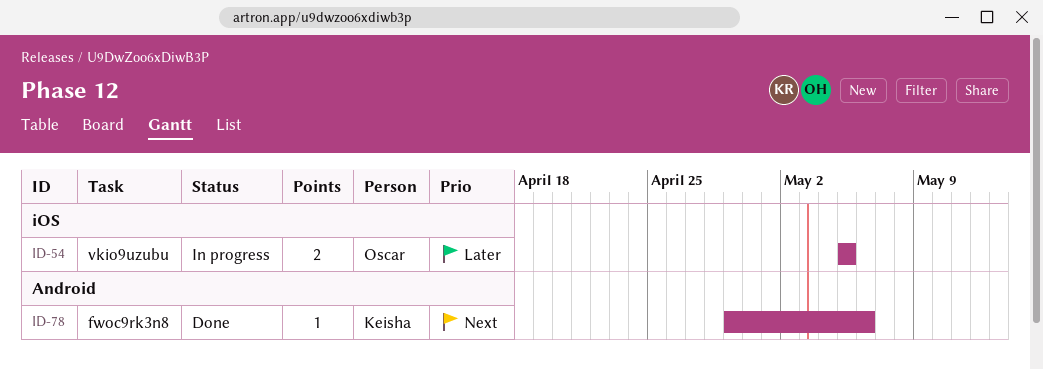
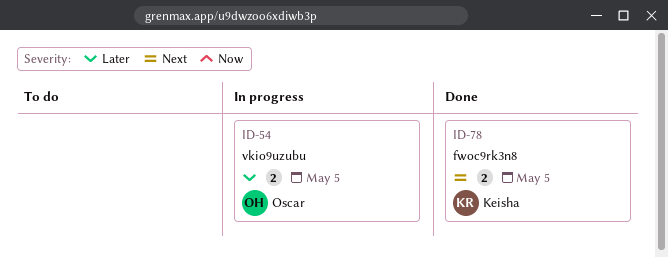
ID-78, estimate: 1 -> 2
ID-78, due: May 6 -> May 5

